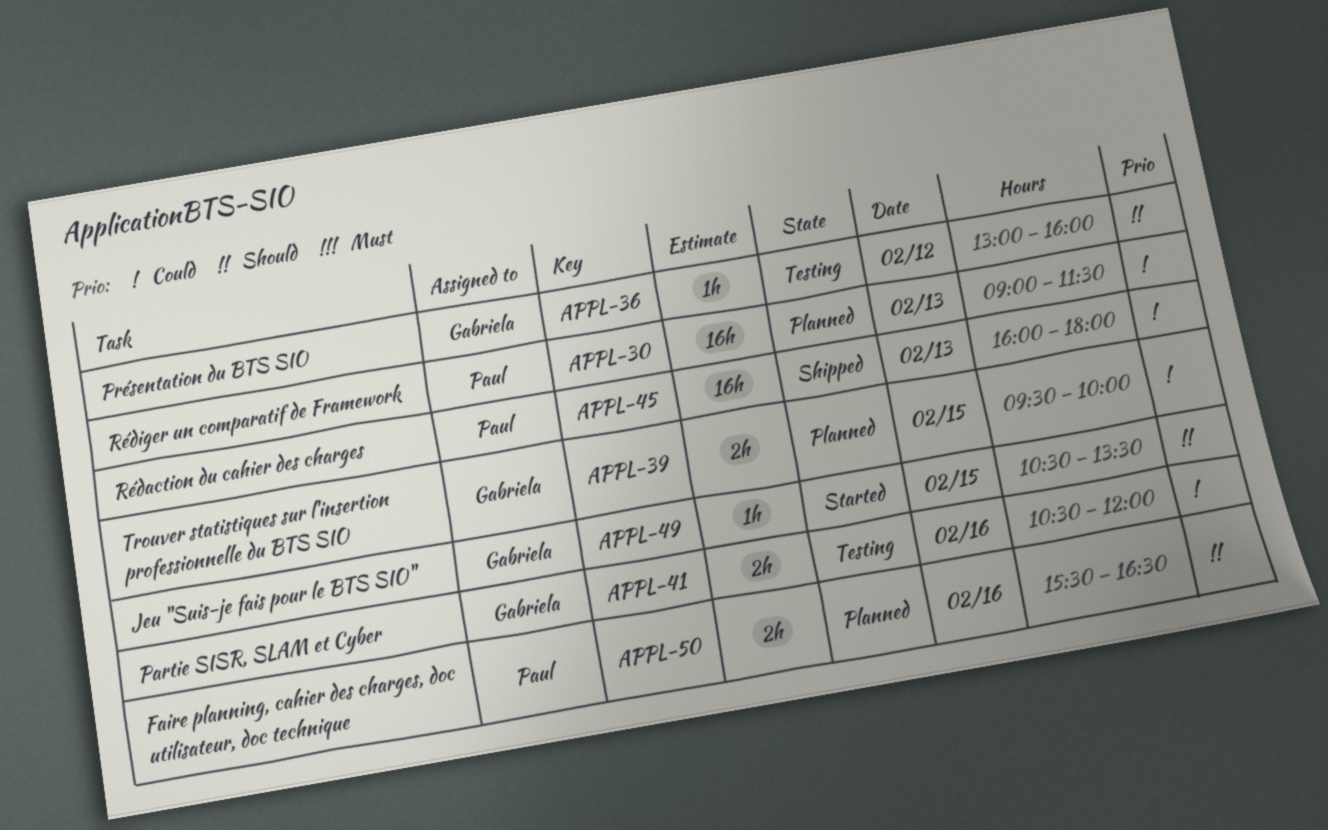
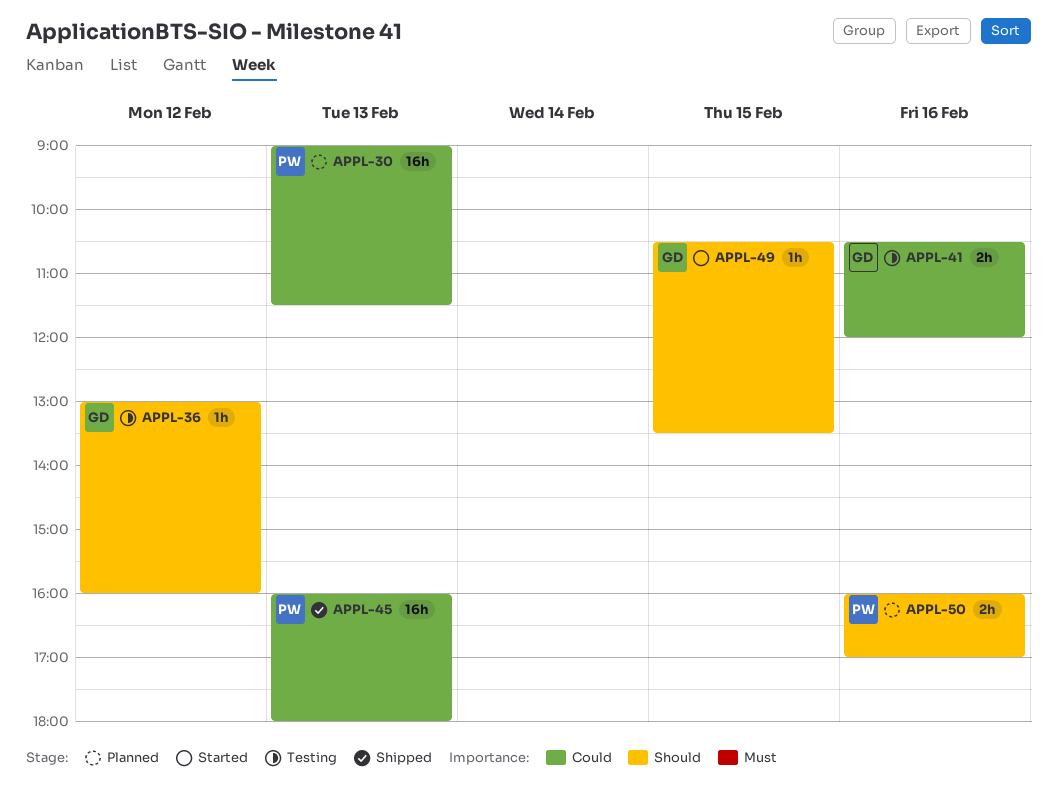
APPL-39: present -> none
APPL-50, begins: 15:30 -> 16:00
APPL-50, ends: 16:30 -> 17:00

